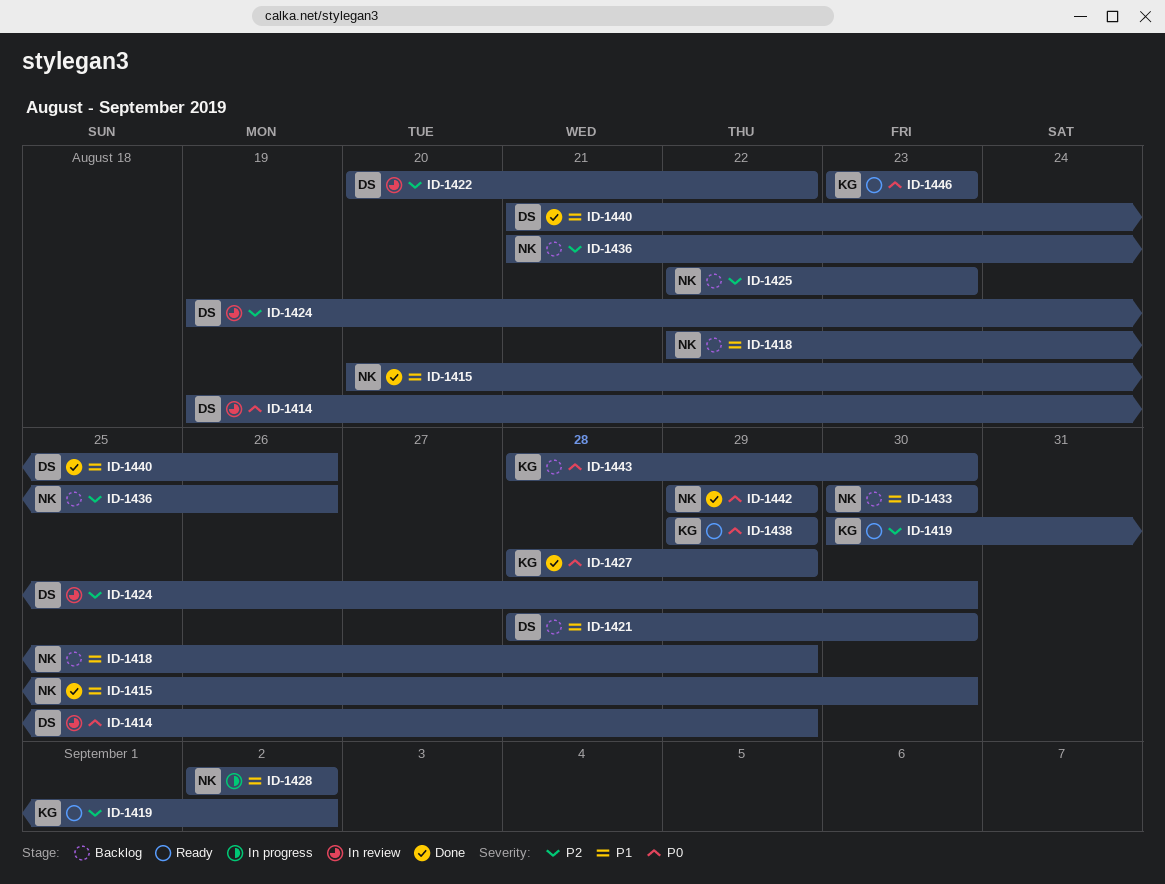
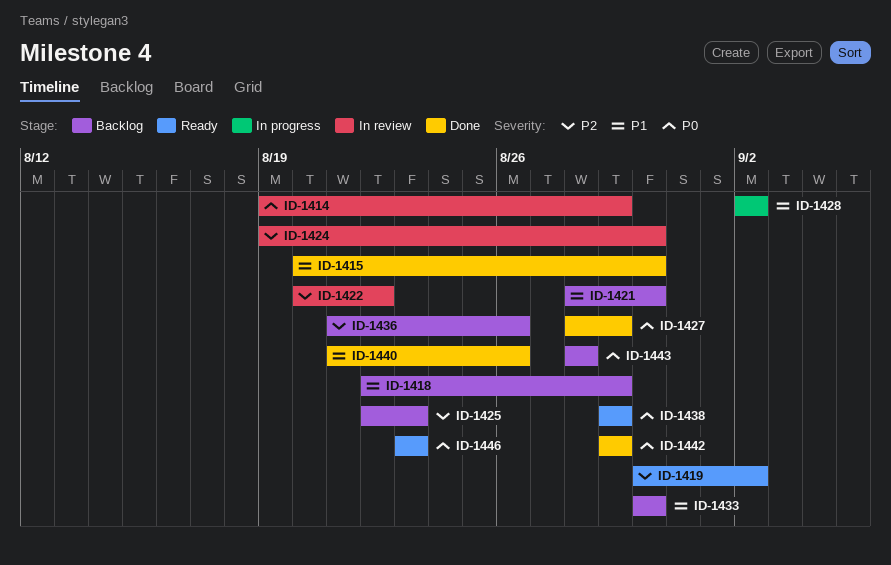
ID-1443, due: Aug 30 -> Aug 28

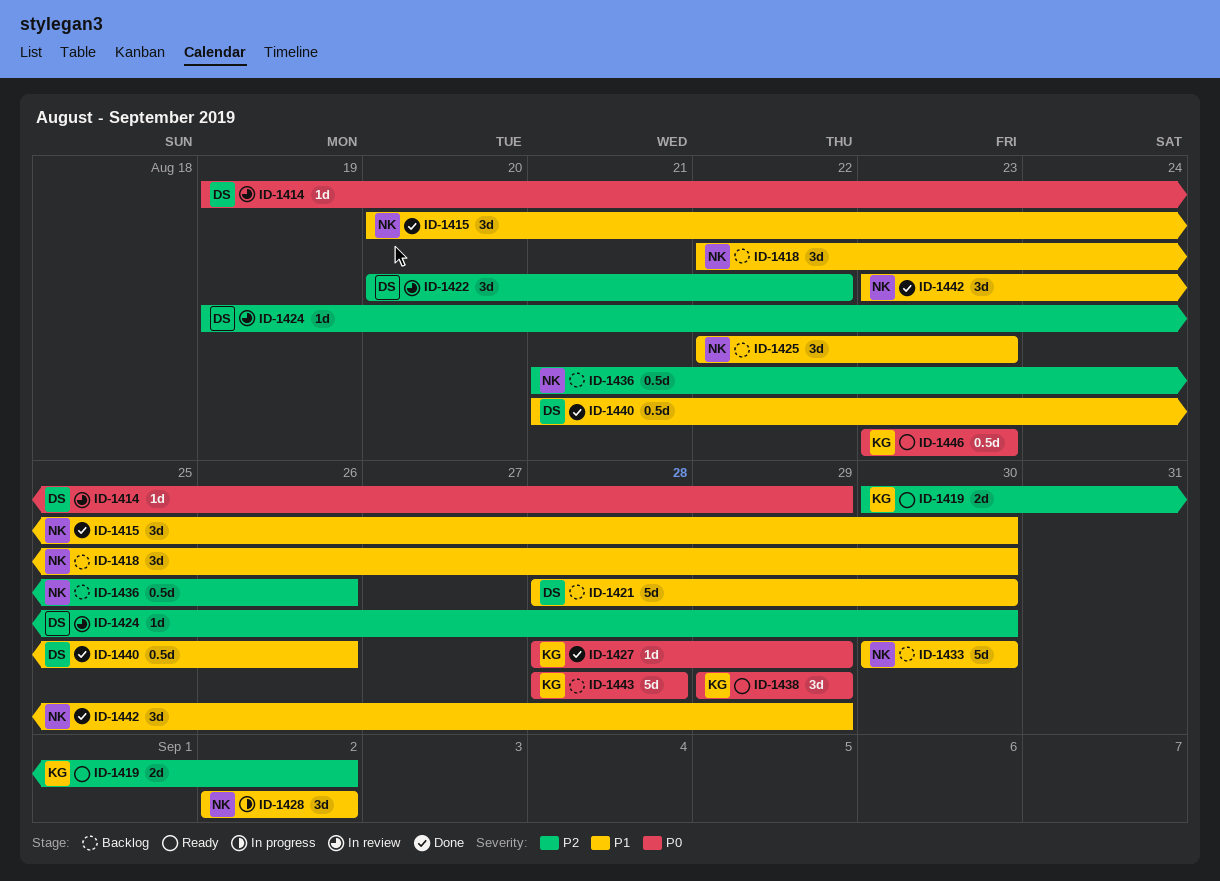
ID-1418, due: Aug 29 -> Aug 30
ID-1425, priority: P2 -> P1
ID-1442, priority: P0 -> P1
ID-1442, start: Aug 29 -> Aug 23

